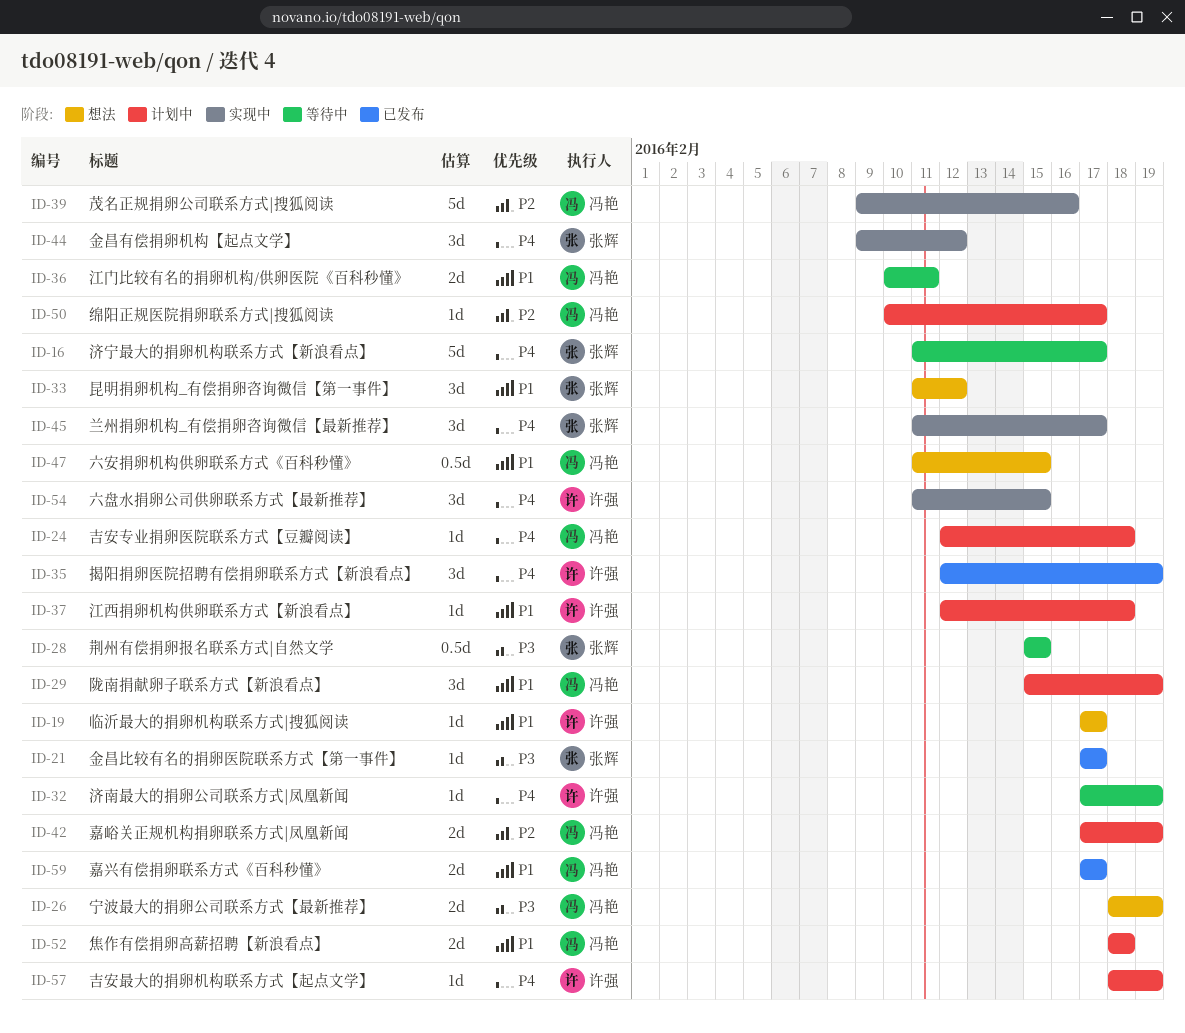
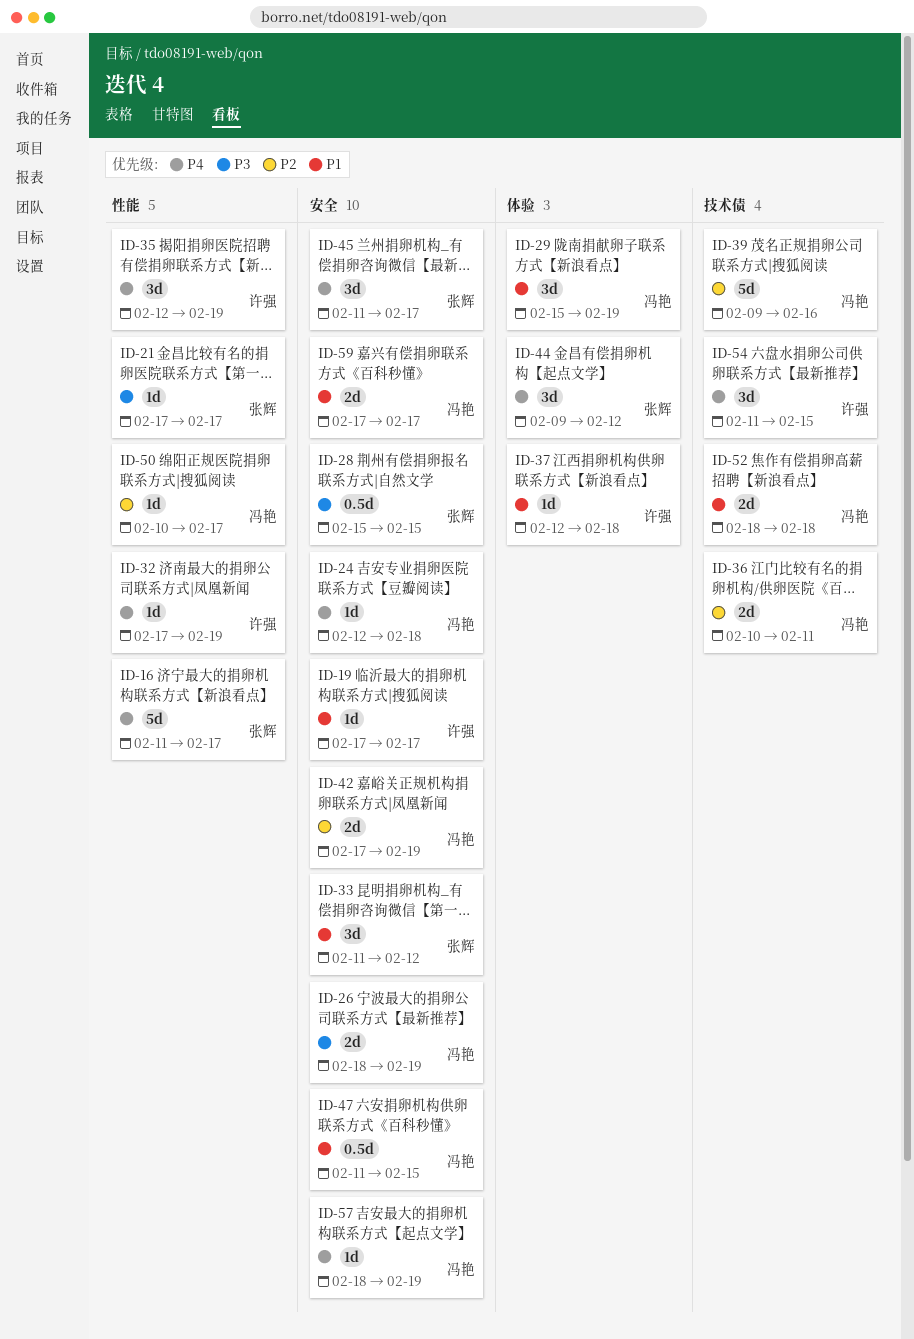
ID-36, priority: P1 -> P2
ID-57, owner: 许强 -> 冯艳

